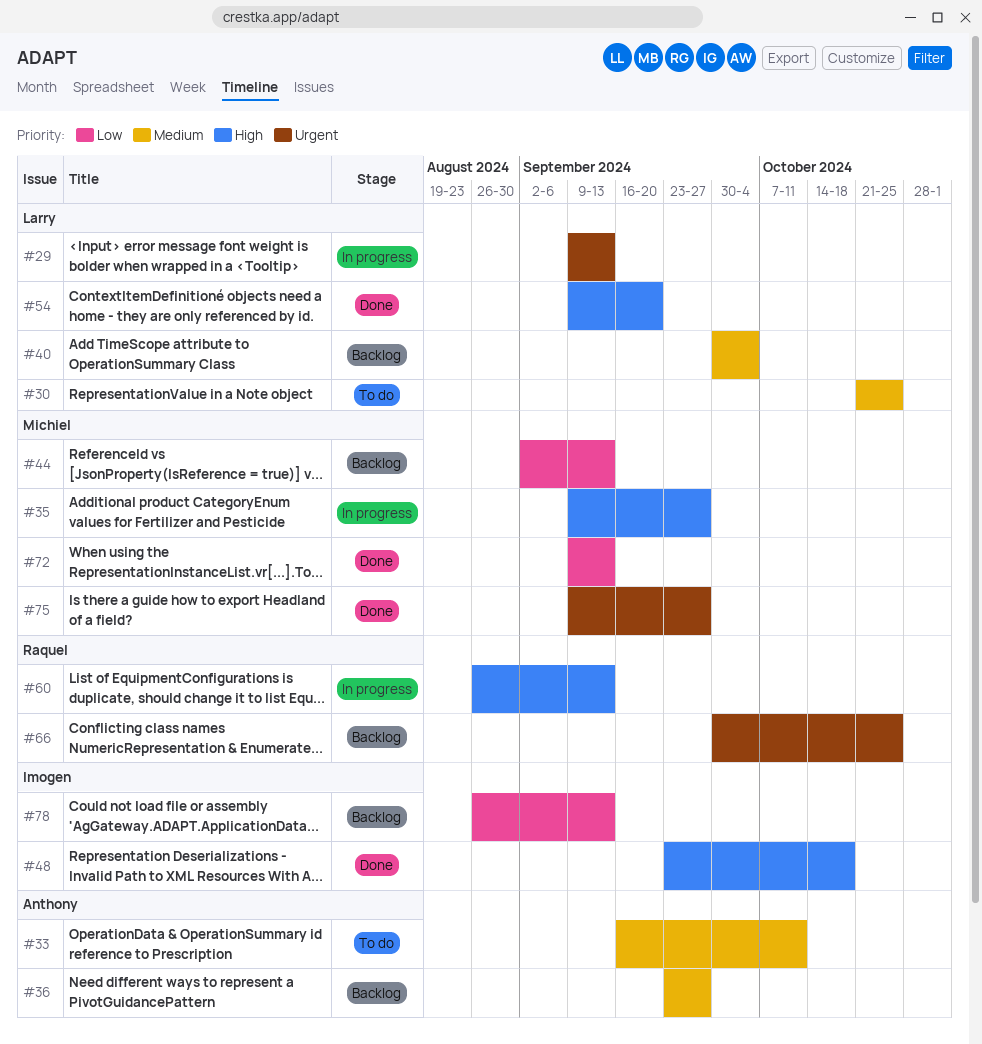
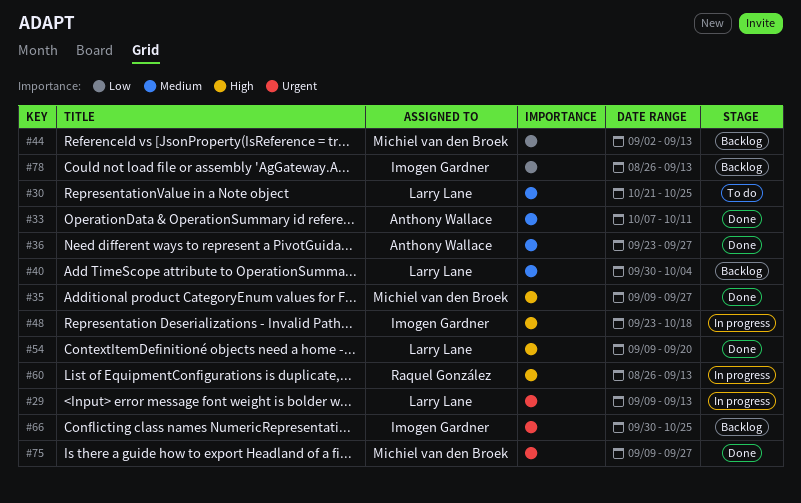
#33, status: To do -> Done
#33, start: Sep 16 -> Oct 7
#35, status: In progress -> Done
#36, status: Backlog -> Done
#48, status: Done -> In progress
#66, owner: Raquel González -> Imogen Gardner
#72: present -> none

